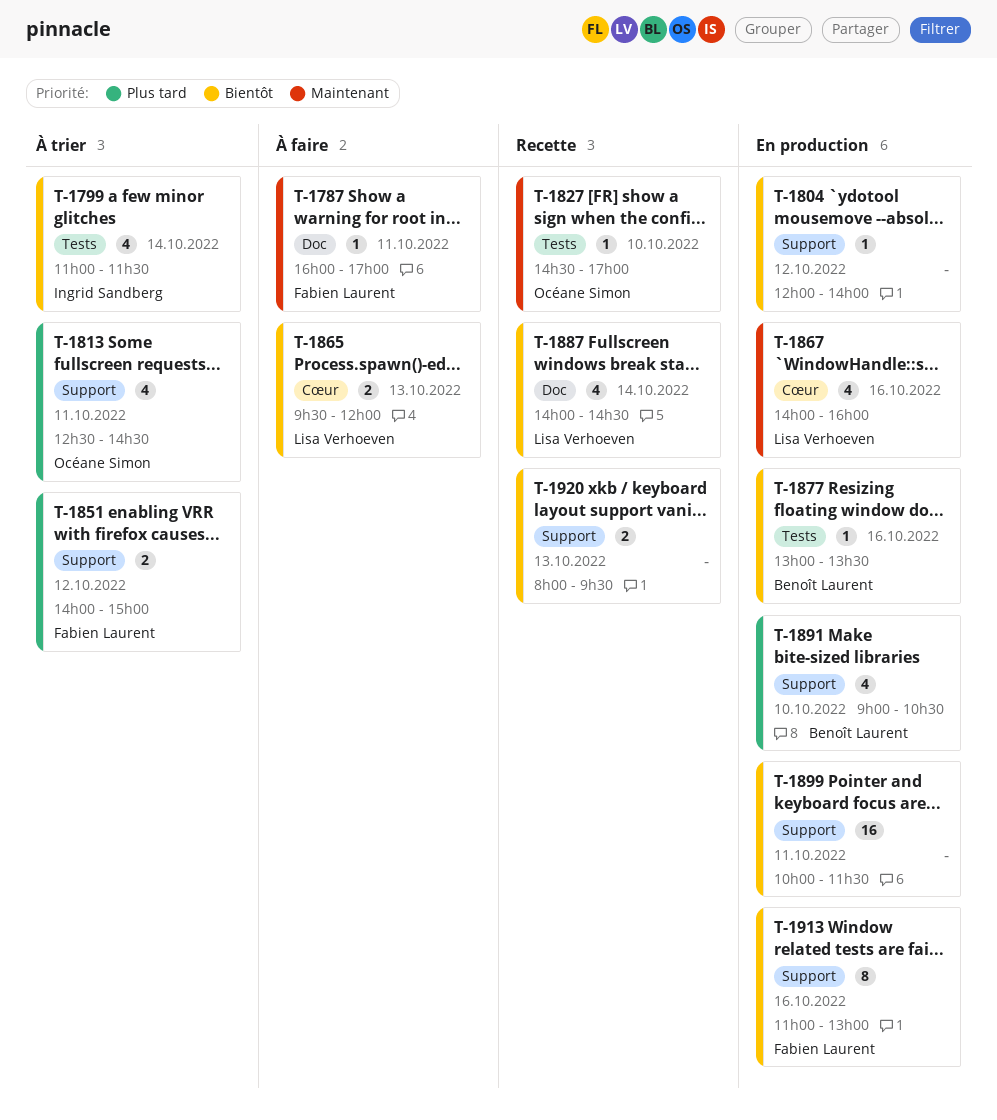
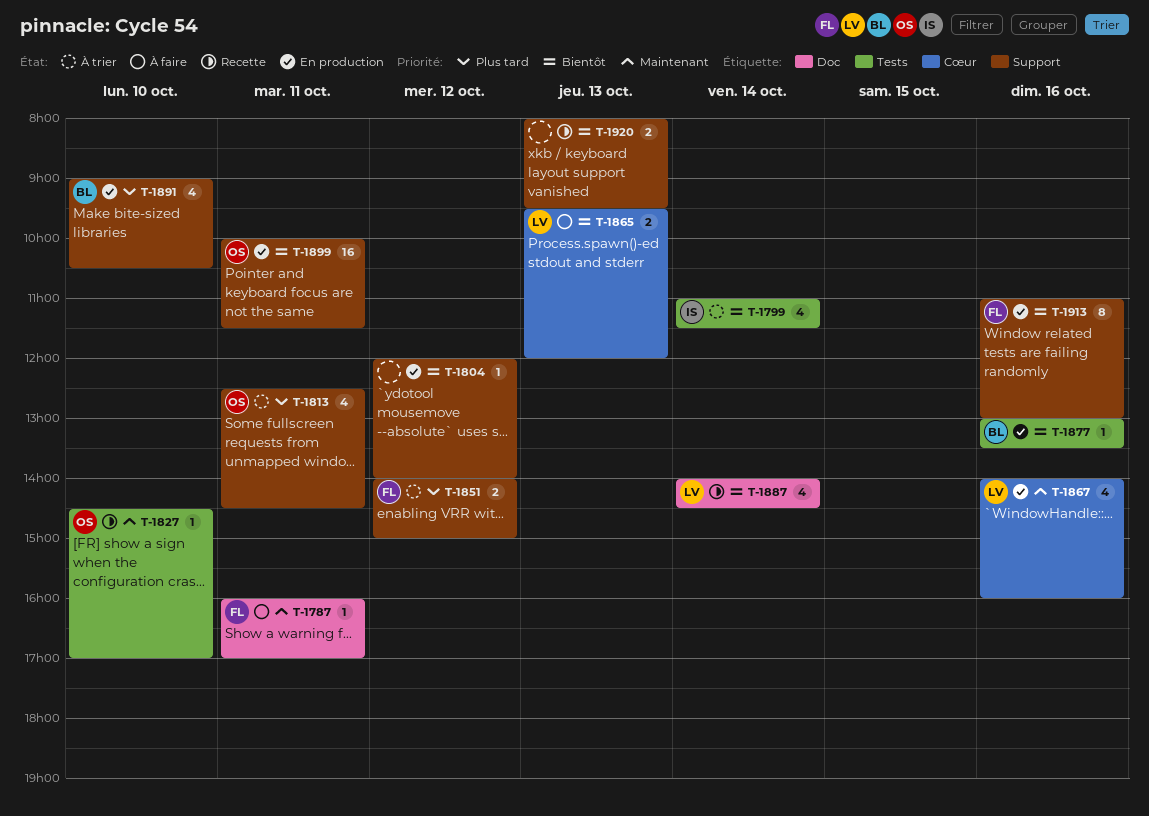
T-1899, owner: none -> Océane Simon

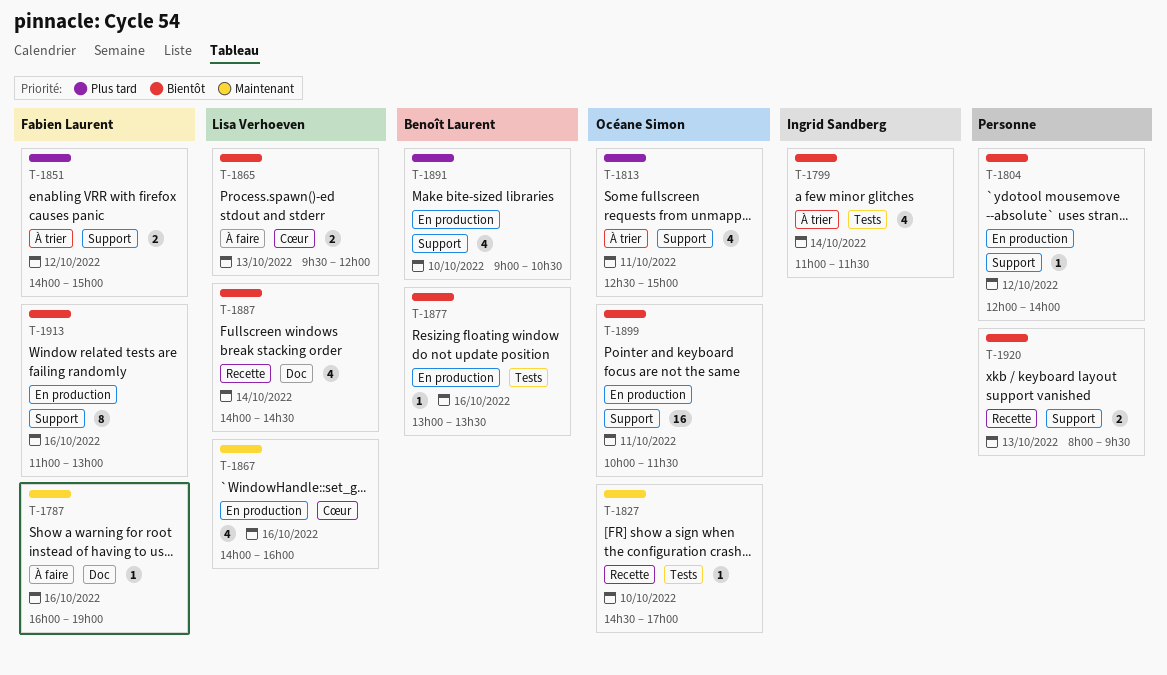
T-1787, day: Oct 11 -> Oct 16
T-1787, ends: 17:00 -> 19:00
T-1813, ends: 14:30 -> 15:00

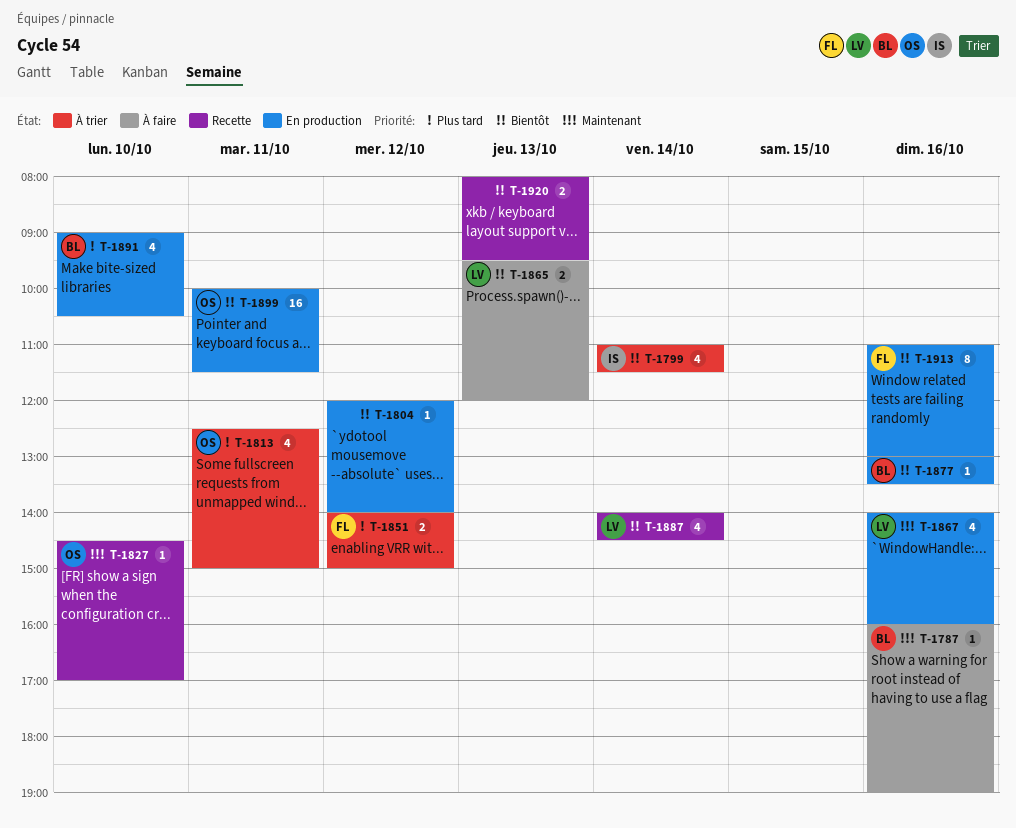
T-1787, owner: Fabien Laurent -> Benoît Laurent

